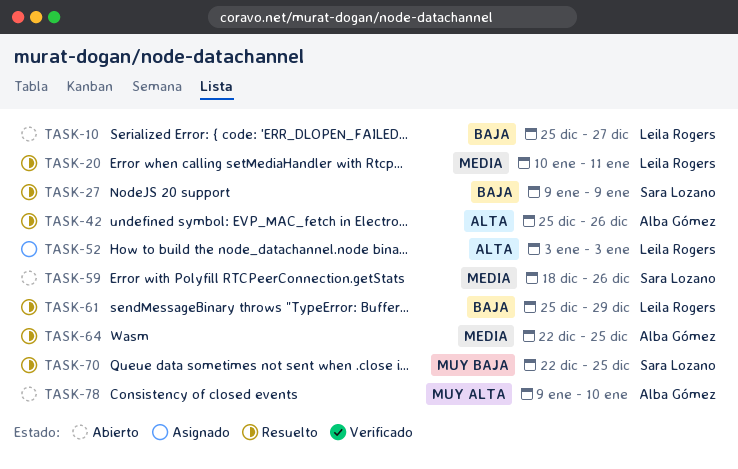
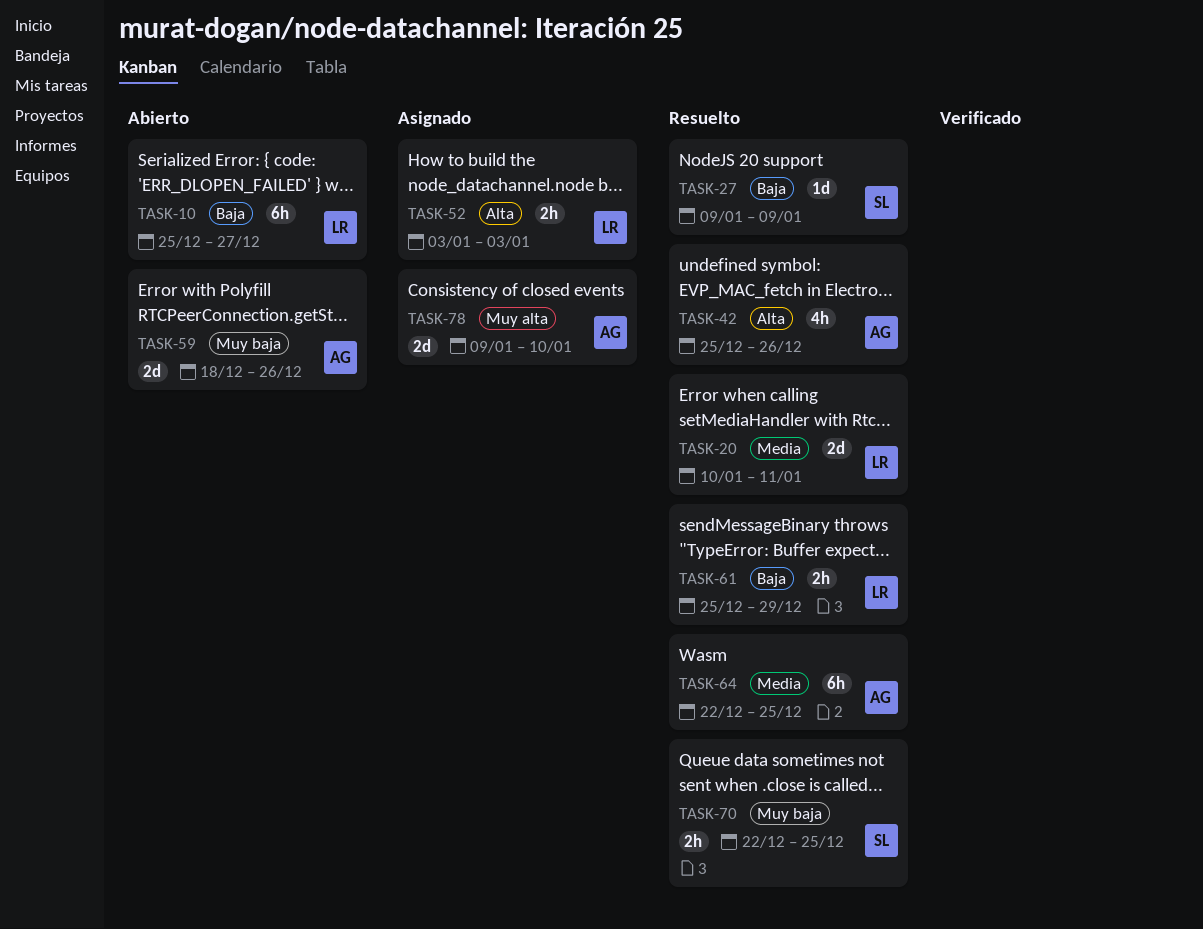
TASK-59, owner: Sara Lozano -> Alba Gómez
TASK-59, priority: Media -> Muy baja
TASK-78, status: Abierto -> Asignado

